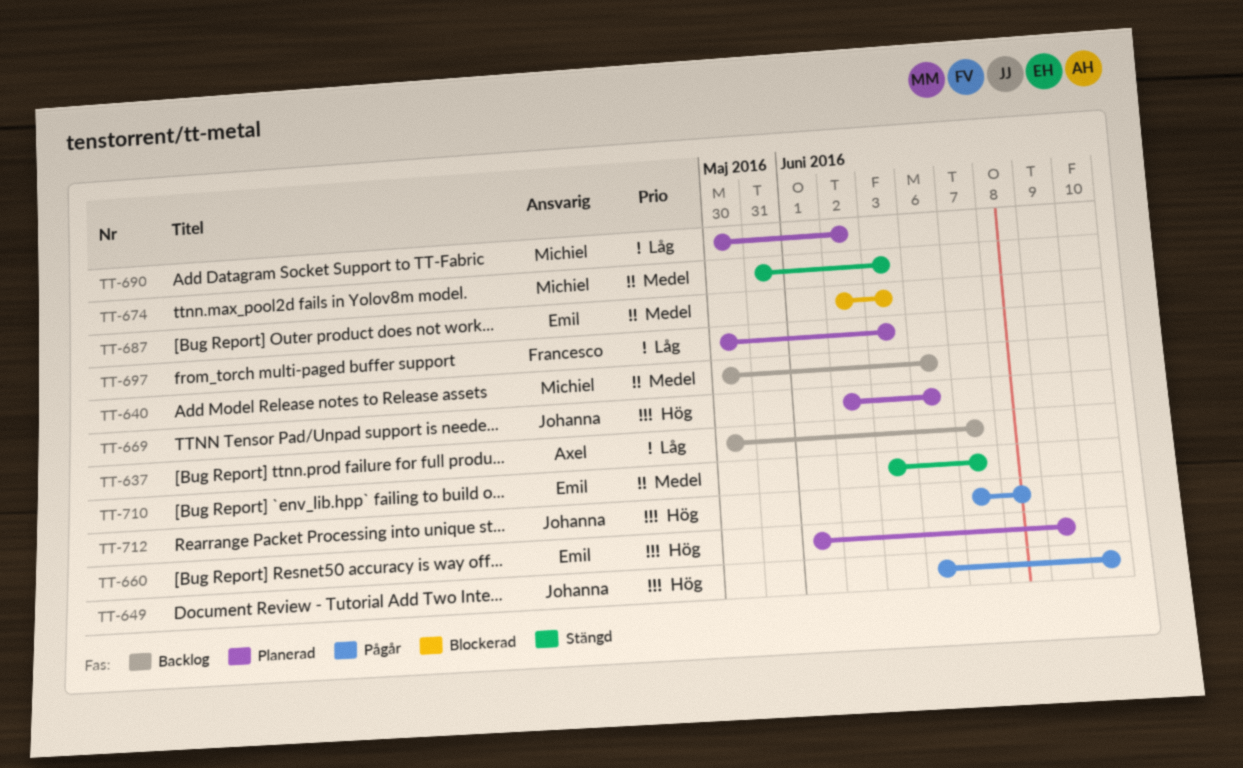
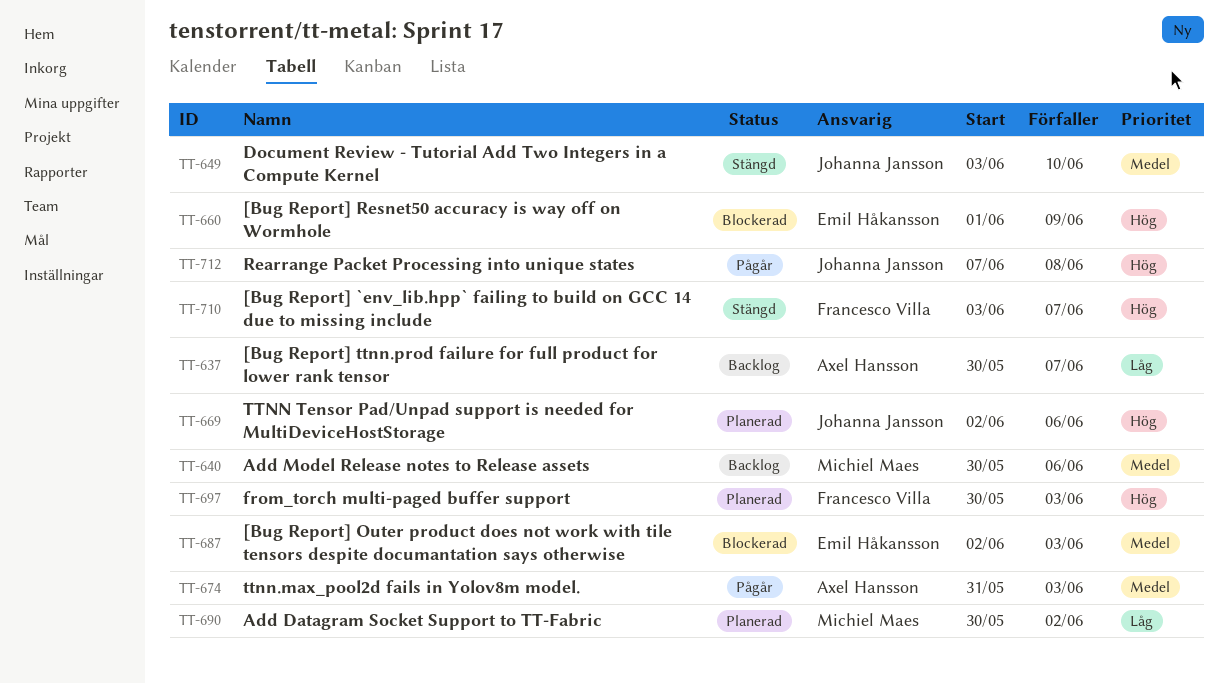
TT-649, status: Pågår -> Stängd
TT-649, priority: Hög -> Medel
TT-649, start: Jun 6 -> Jun 3
TT-660, status: Planerad -> Blockerad
TT-674, status: Stängd -> Pågår
TT-674, owner: Michiel Maes -> Axel Hansson
TT-697, priority: Låg -> Hög
TT-710, owner: Emil Håkansson -> Francesco Villa
TT-710, priority: Medel -> Hög

